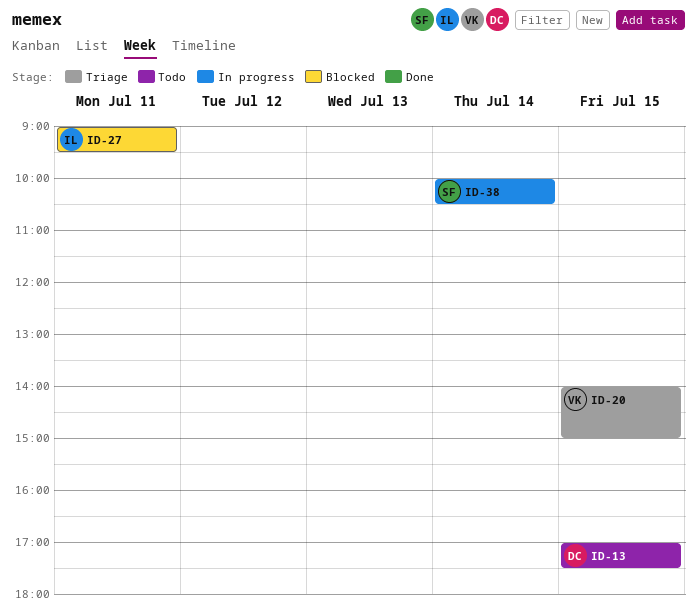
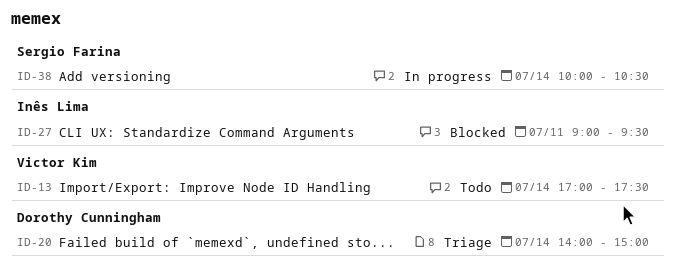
ID-13, owner: Dorothy Cunningham -> Victor Kim
ID-13, day: Jul 15 -> Jul 14
ID-20, owner: Victor Kim -> Dorothy Cunningham
ID-20, day: Jul 15 -> Jul 14

